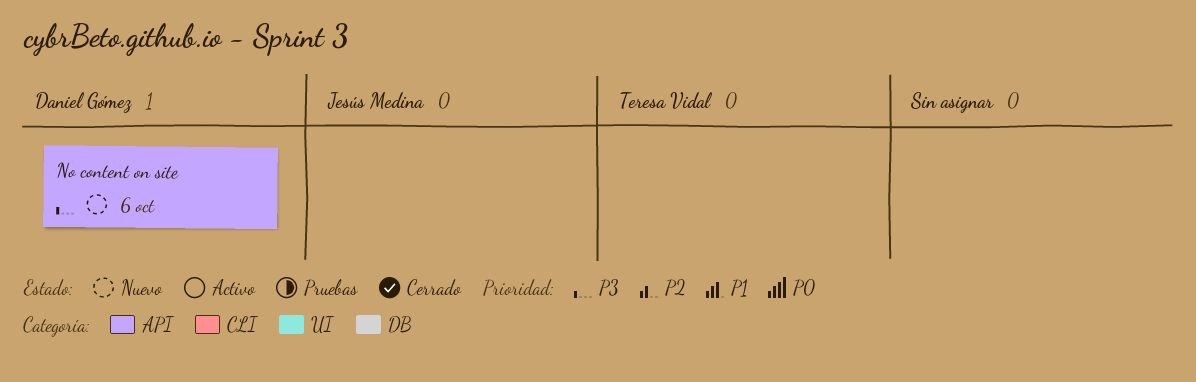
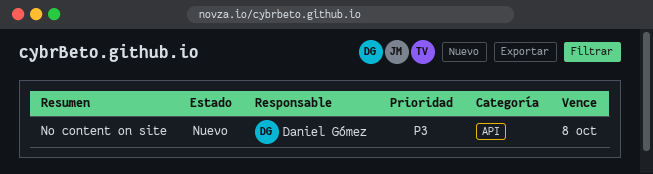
No content on site, due: Oct 6 -> Oct 8

